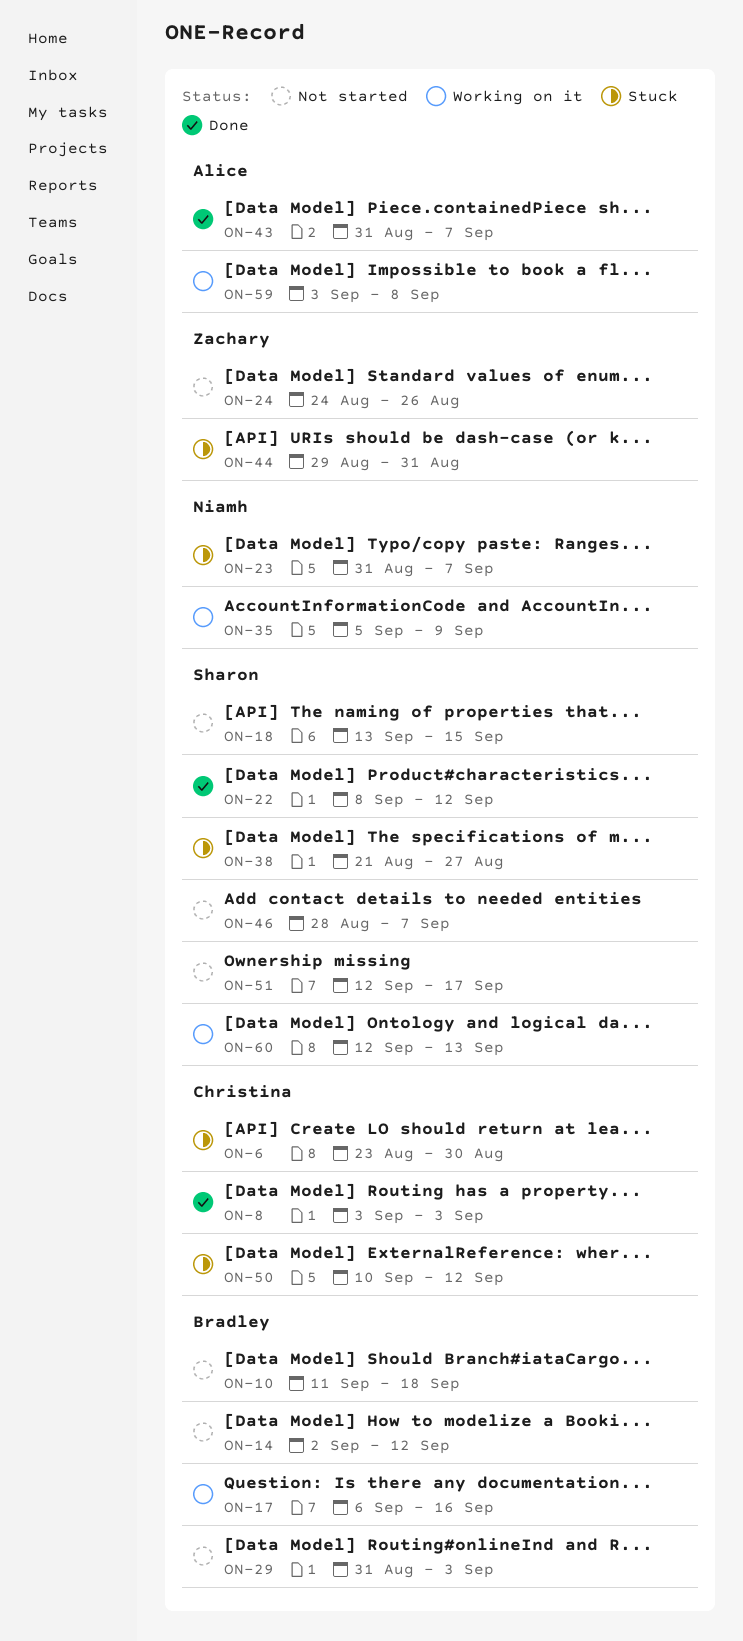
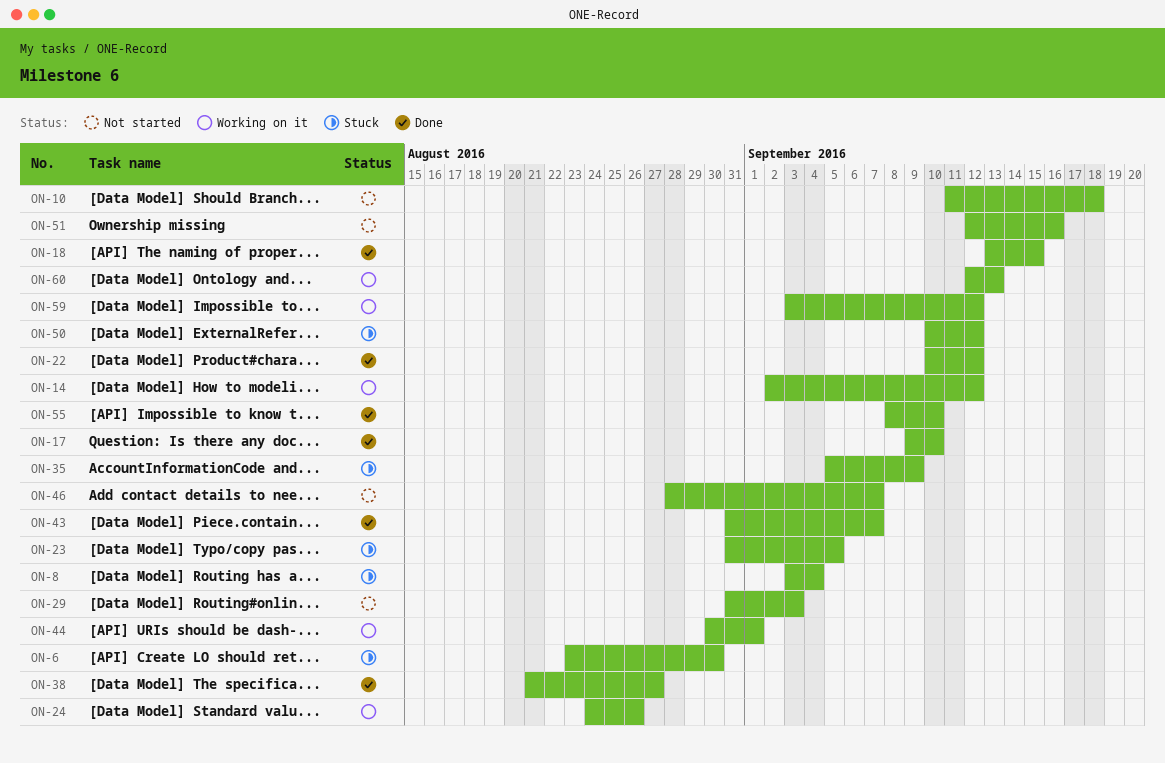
ON-8, status: Done -> Stuck
ON-8, due: Sep 3 -> Sep 4
ON-14, status: Not started -> Working on it
ON-17, status: Working on it -> Done
ON-17, start: Sep 6 -> Sep 9
ON-17, due: Sep 16 -> Sep 10
ON-18, status: Not started -> Done
ON-22, start: Sep 8 -> Sep 10
ON-23, due: Sep 7 -> Sep 5
ON-24, status: Not started -> Working on it
ON-35, status: Working on it -> Stuck
ON-38, status: Stuck -> Done
ON-44, status: Stuck -> Working on it
ON-44, start: Aug 29 -> Aug 30
ON-44, due: Aug 31 -> Sep 1
ON-51, due: Sep 17 -> Sep 16
ON-55: none -> present
ON-59, due: Sep 8 -> Sep 12

